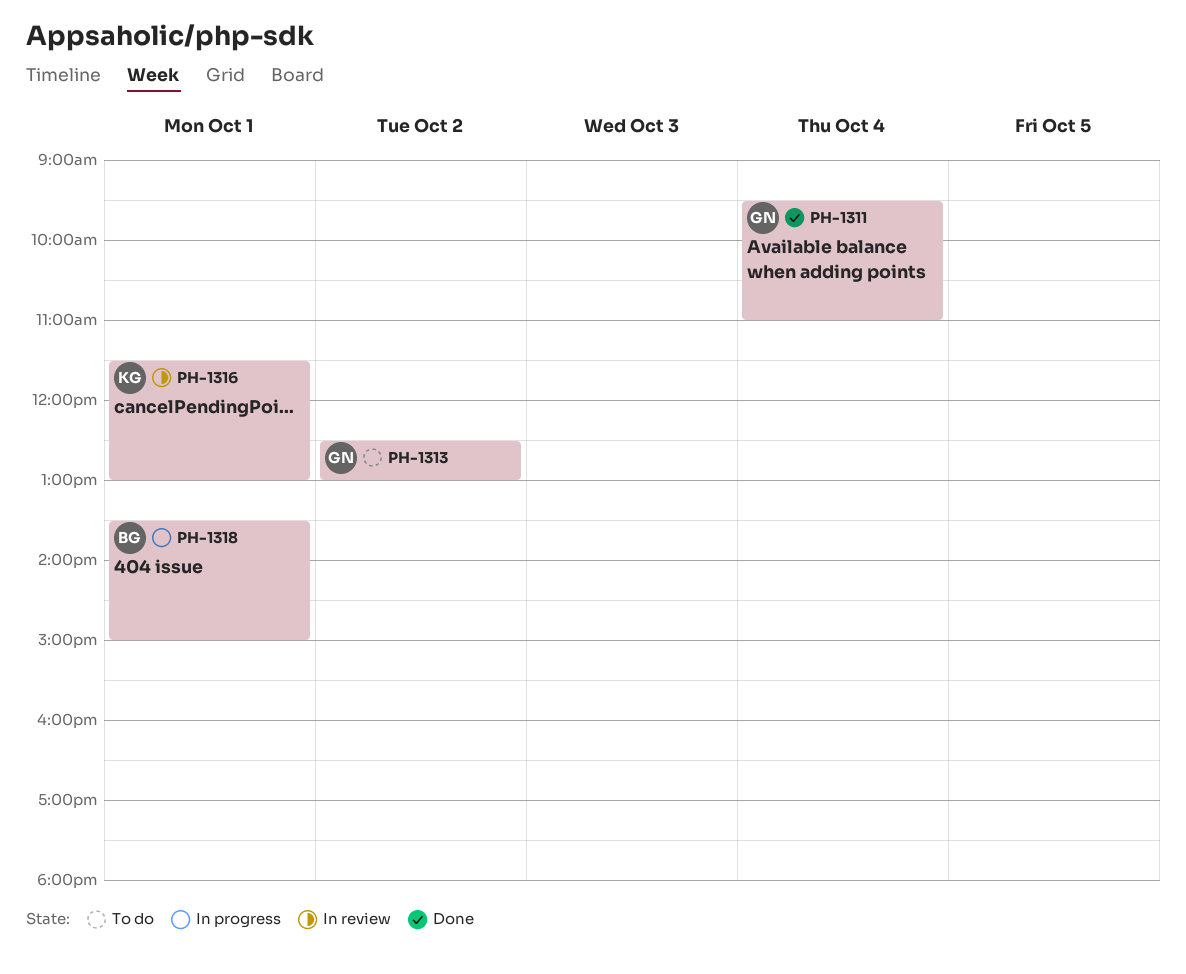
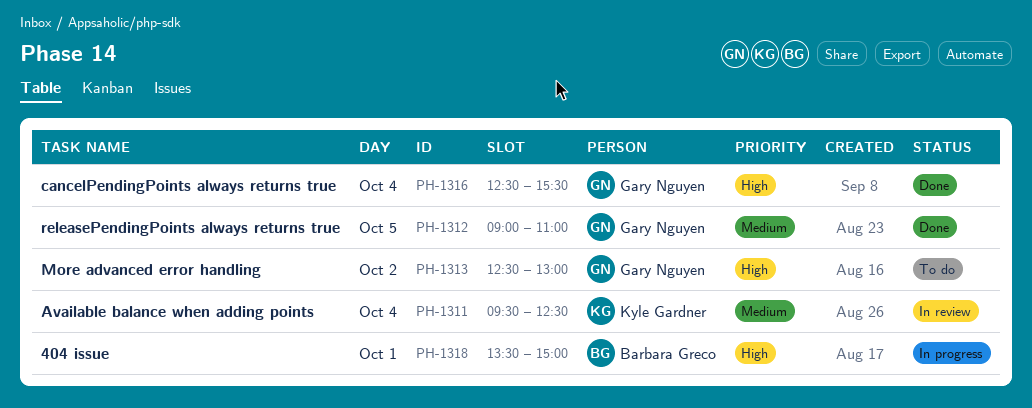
PH-1311, status: Done -> In review
PH-1311, owner: Gary Nguyen -> Kyle Gardner
PH-1311, ends: 11:00 -> 12:30
PH-1312: none -> present
PH-1316, status: In review -> Done
PH-1316, owner: Kyle Gardner -> Gary Nguyen
PH-1316, day: Oct 1 -> Oct 4
PH-1316, begins: 11:30 -> 12:30
PH-1316, ends: 13:00 -> 15:30

